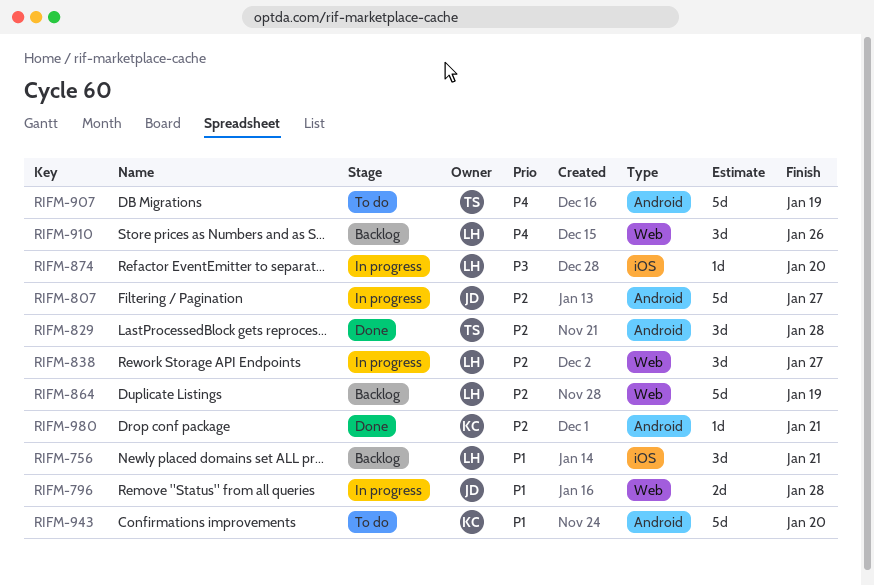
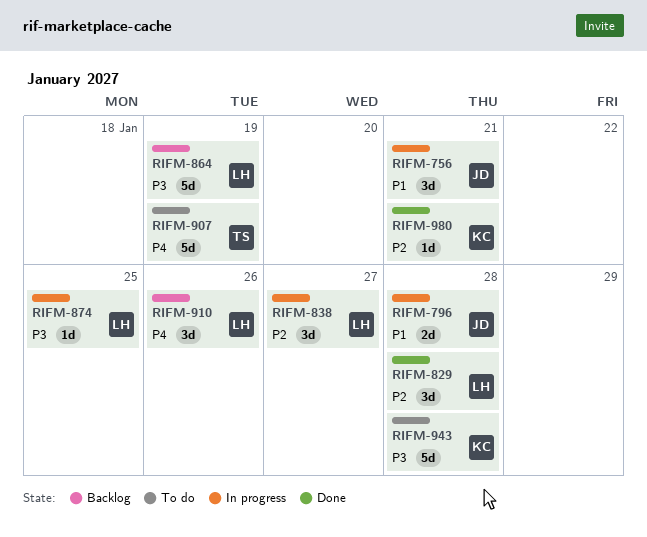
RIFM-756, status: Backlog -> In progress
RIFM-756, owner: LH -> JD
RIFM-807: present -> none
RIFM-829, owner: TS -> LH
RIFM-864, priority: P2 -> P3
RIFM-874, due: Jan 20 -> Jan 25
RIFM-943, priority: P1 -> P3
RIFM-943, due: Jan 20 -> Jan 28

